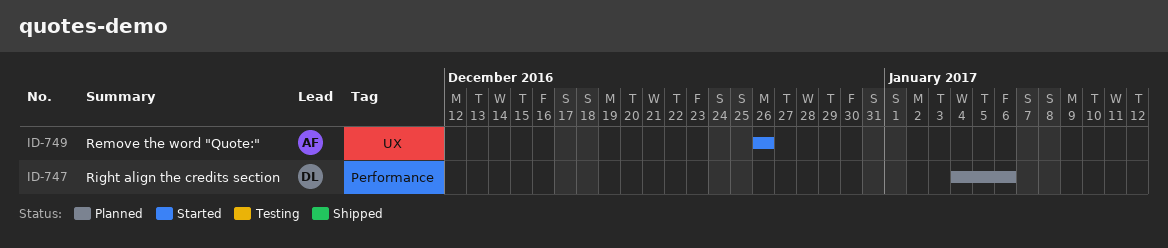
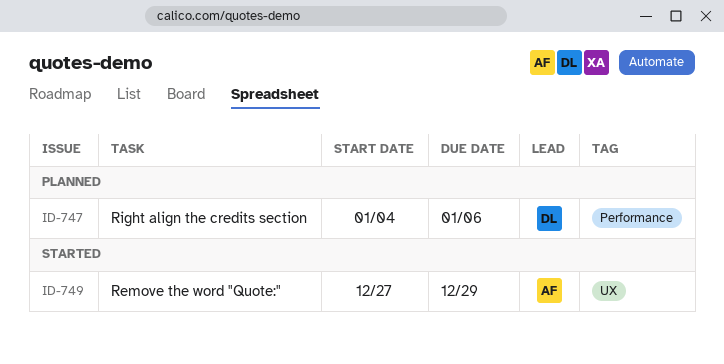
ID-749, start: Dec 26 -> Dec 27
ID-749, due: Dec 26 -> Dec 29

